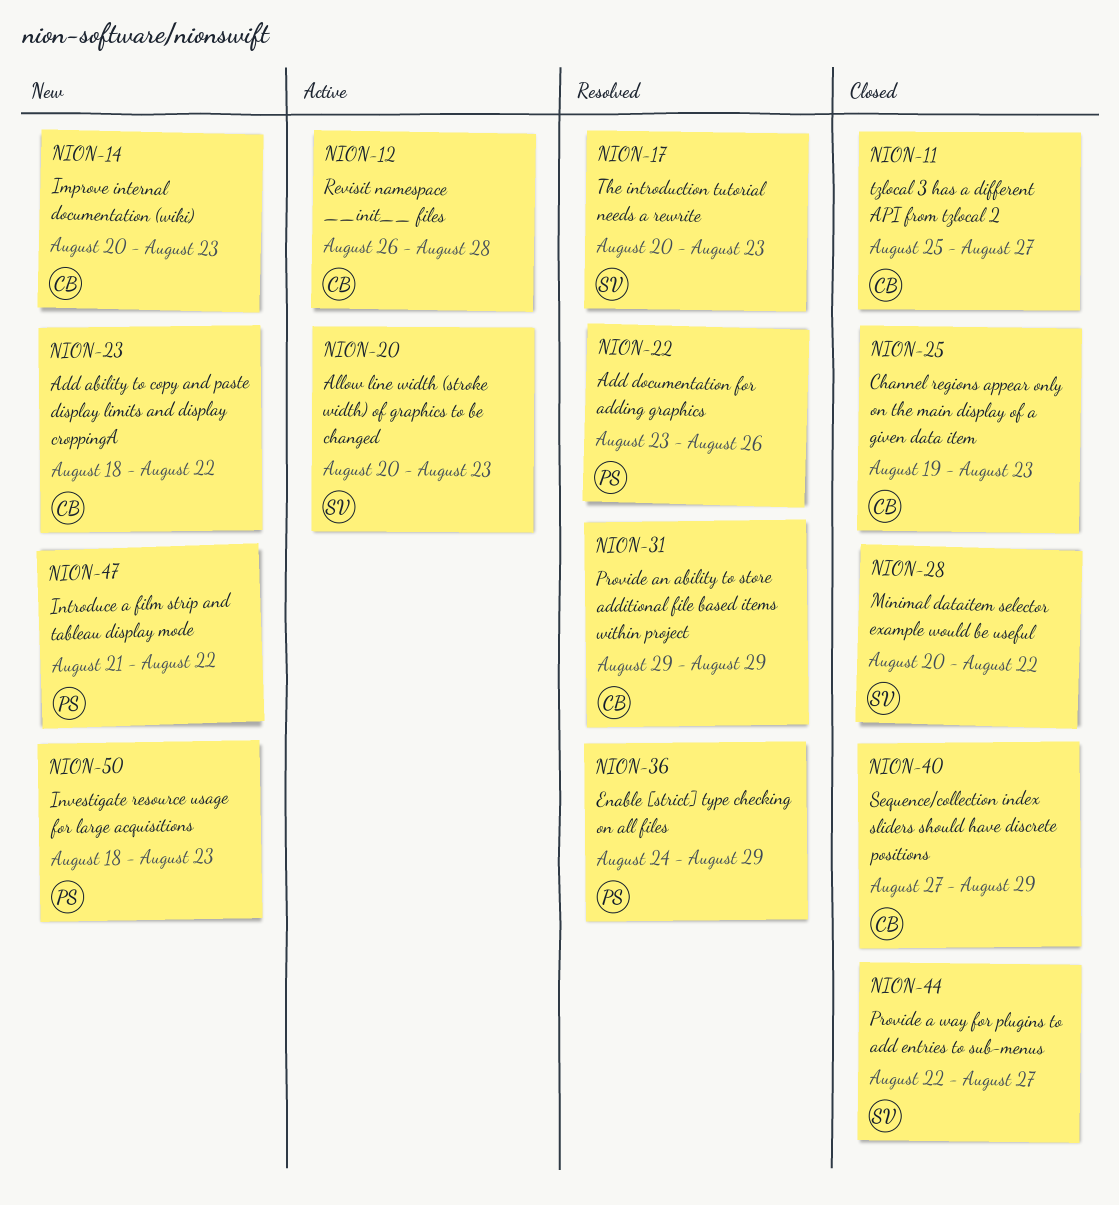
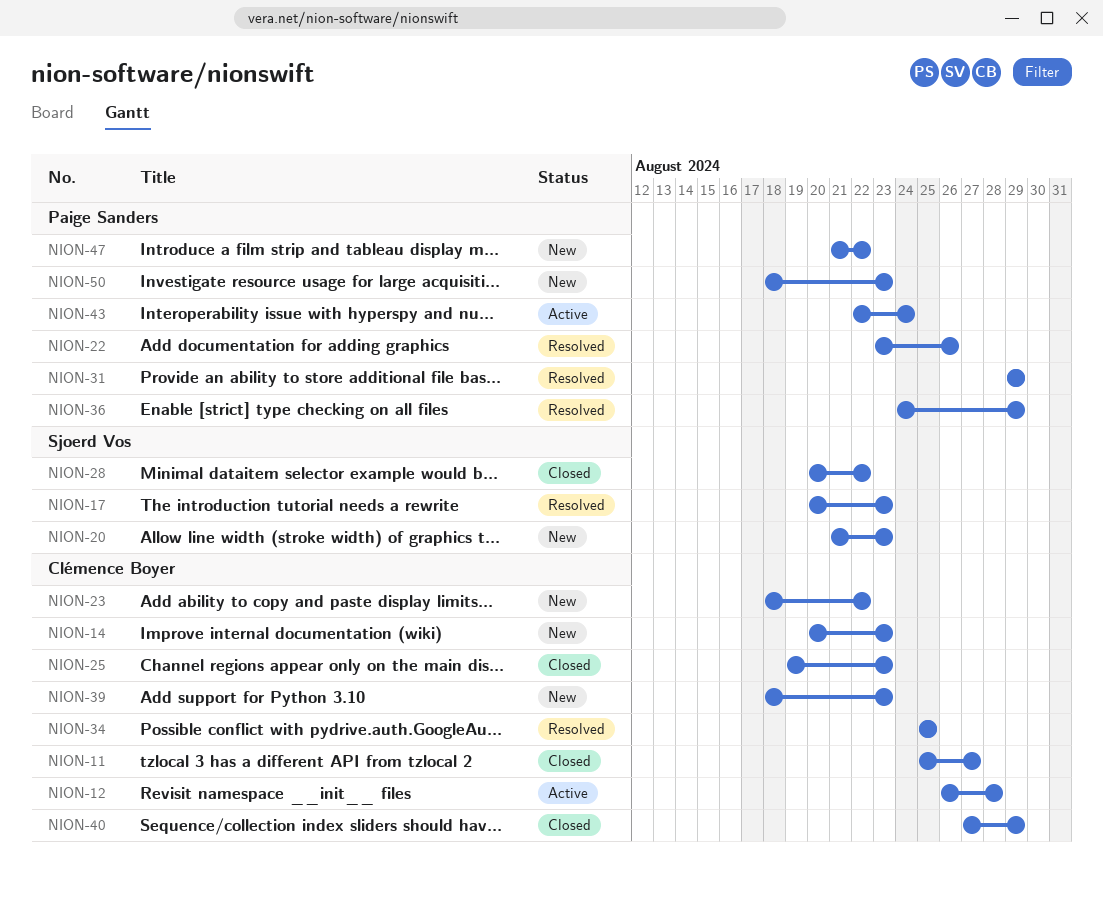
NION-20, status: Active -> New
NION-20, start: Aug 20 -> Aug 21
NION-31, owner: Clémence Boyer -> Paige Sanders
NION-34: none -> present
NION-39: none -> present
NION-43: none -> present
NION-44: present -> none

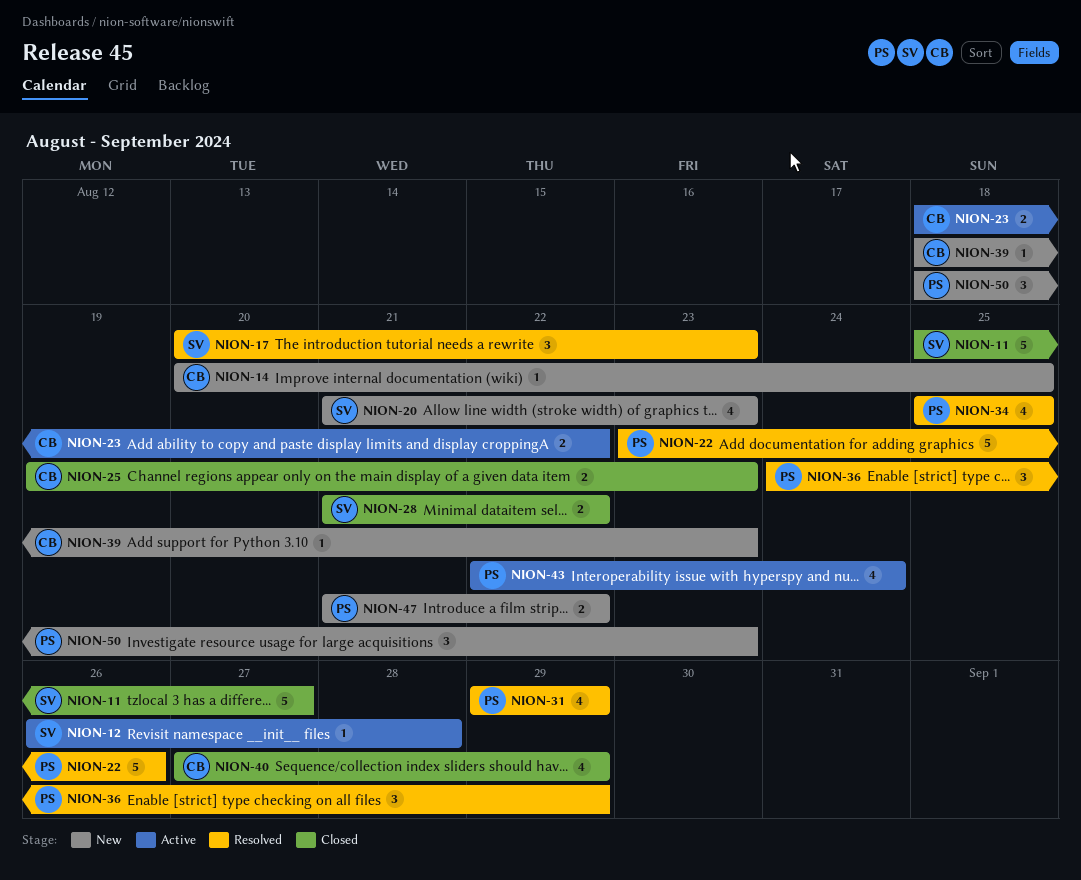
NION-11, owner: Clémence Boyer -> Sjoerd Vos
NION-12, owner: Clémence Boyer -> Sjoerd Vos
NION-14, due: Aug 23 -> Aug 25
NION-23, status: New -> Active
NION-28, start: Aug 20 -> Aug 21
NION-34, owner: Clémence Boyer -> Paige Sanders

